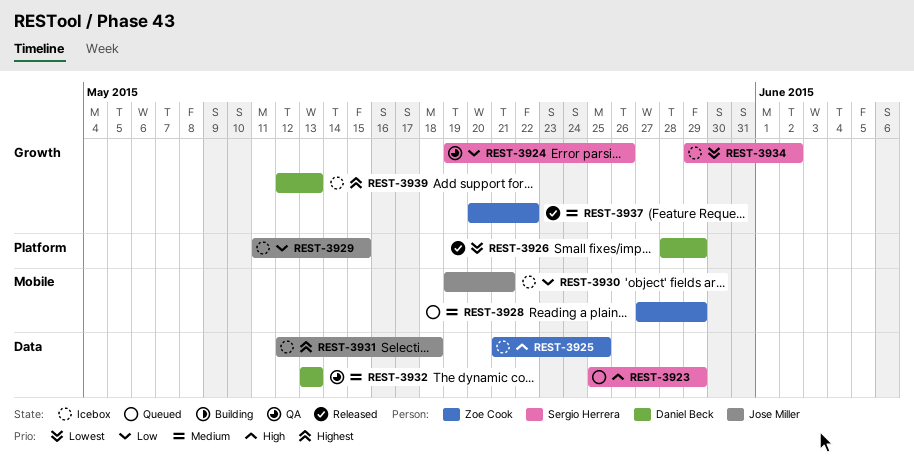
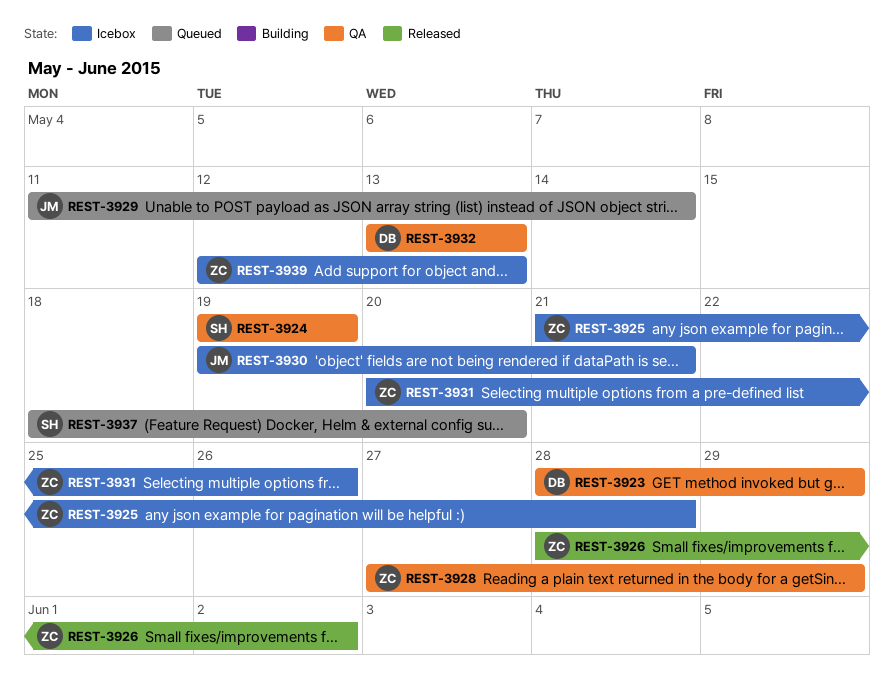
REST-3923, status: Queued -> QA
REST-3923, owner: Sergio Herrera -> Daniel Beck
REST-3923, start: May 25 -> May 28
REST-3924, due: May 26 -> May 19
REST-3925, due: May 25 -> May 28
REST-3926, owner: Daniel Beck -> Zoe Cook
REST-3926, due: May 29 -> Jun 2
REST-3928, status: Queued -> QA
REST-3929, status: Icebox -> Queued
REST-3929, due: May 15 -> May 14
REST-3931, owner: Jose Miller -> Zoe Cook
REST-3931, start: May 12 -> May 20
REST-3931, due: May 18 -> May 26
REST-3934: present -> none
REST-3937, status: Released -> Queued
REST-3937, owner: Zoe Cook -> Sergio Herrera
REST-3937, start: May 20 -> May 18
REST-3937, due: May 22 -> May 20
REST-3939, owner: Daniel Beck -> Zoe Cook

